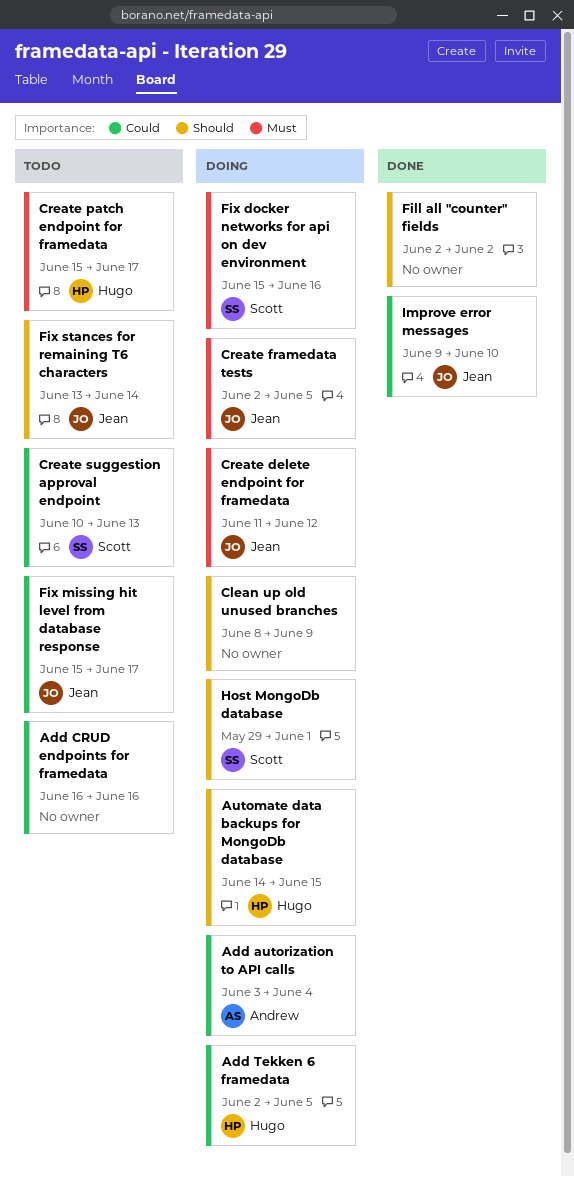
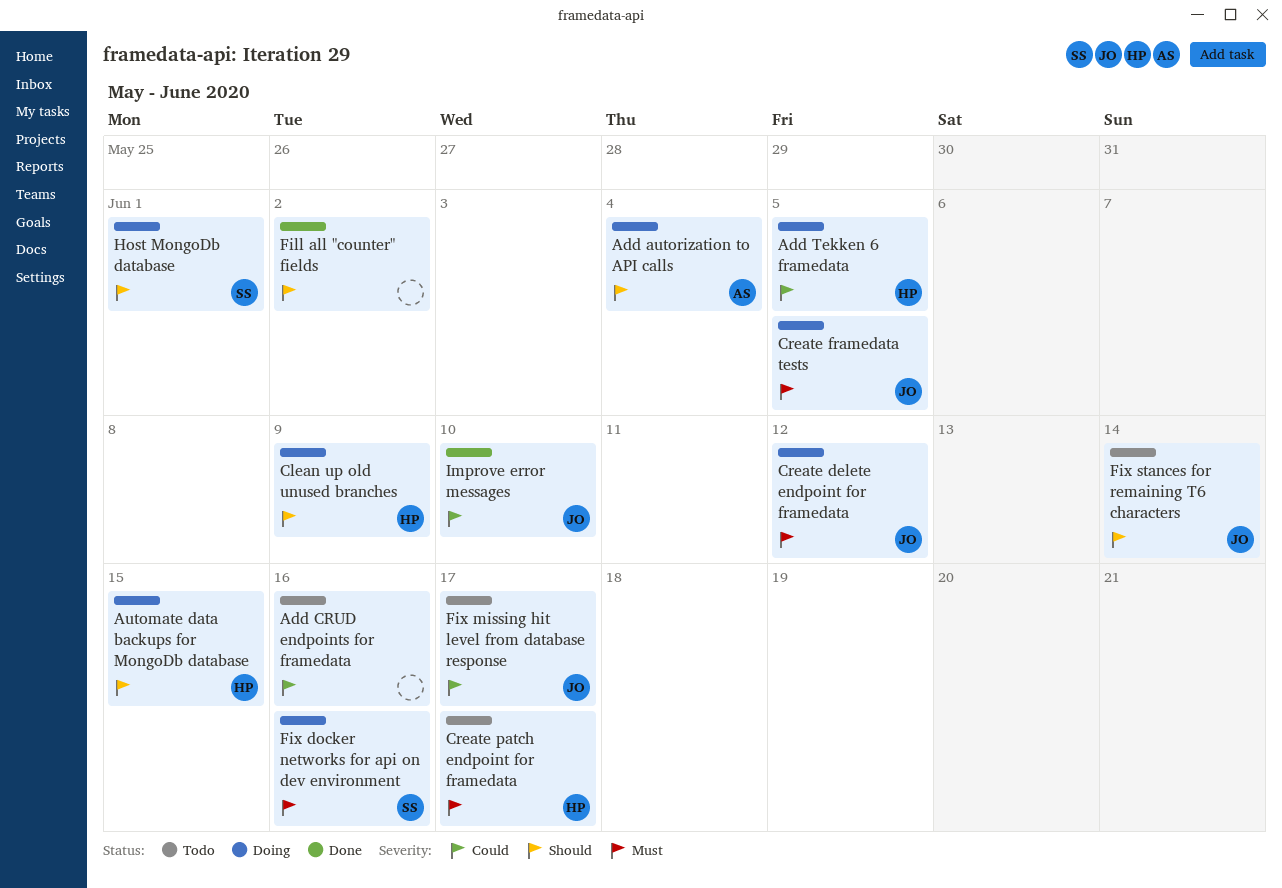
Add autorization to API calls, priority: Could -> Should
Clean up old unused branches, owner: none -> Hugo
Create suggestion approval endpoint: present -> none

